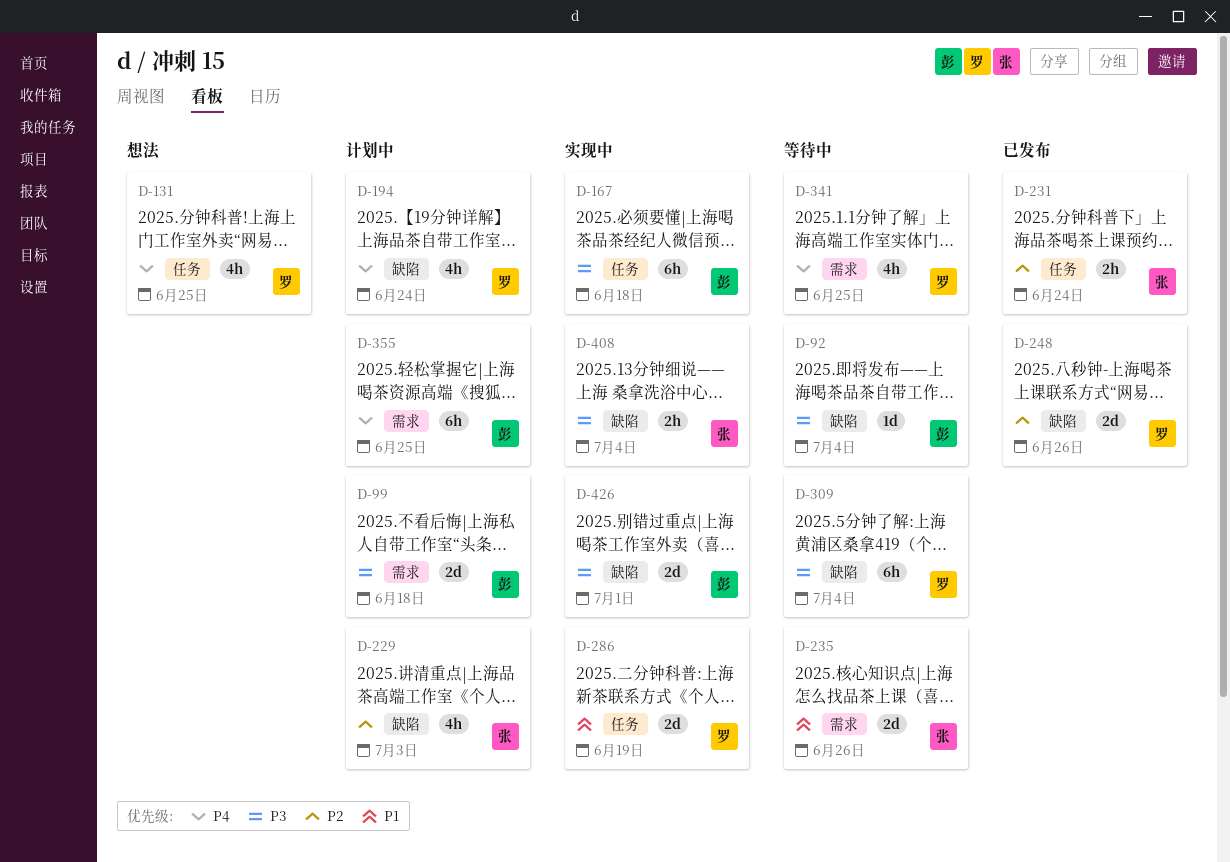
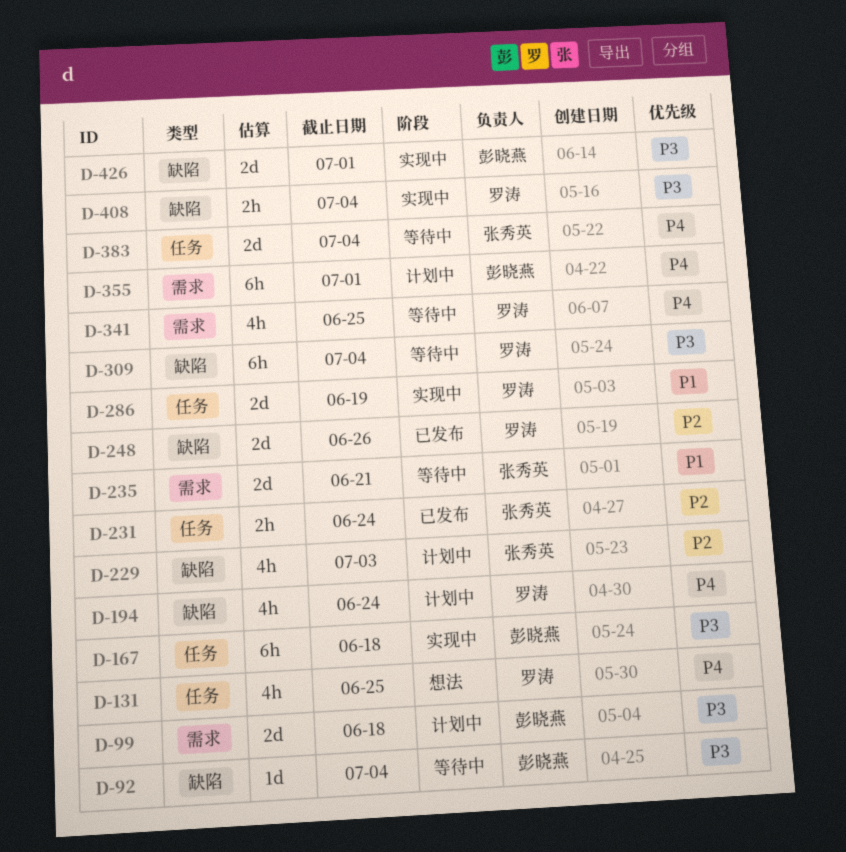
D-235, due: Jun 26 -> Jun 21
D-355, due: Jun 25 -> Jul 1
D-383: none -> present
D-408, owner: 张秀英 -> 罗涛

